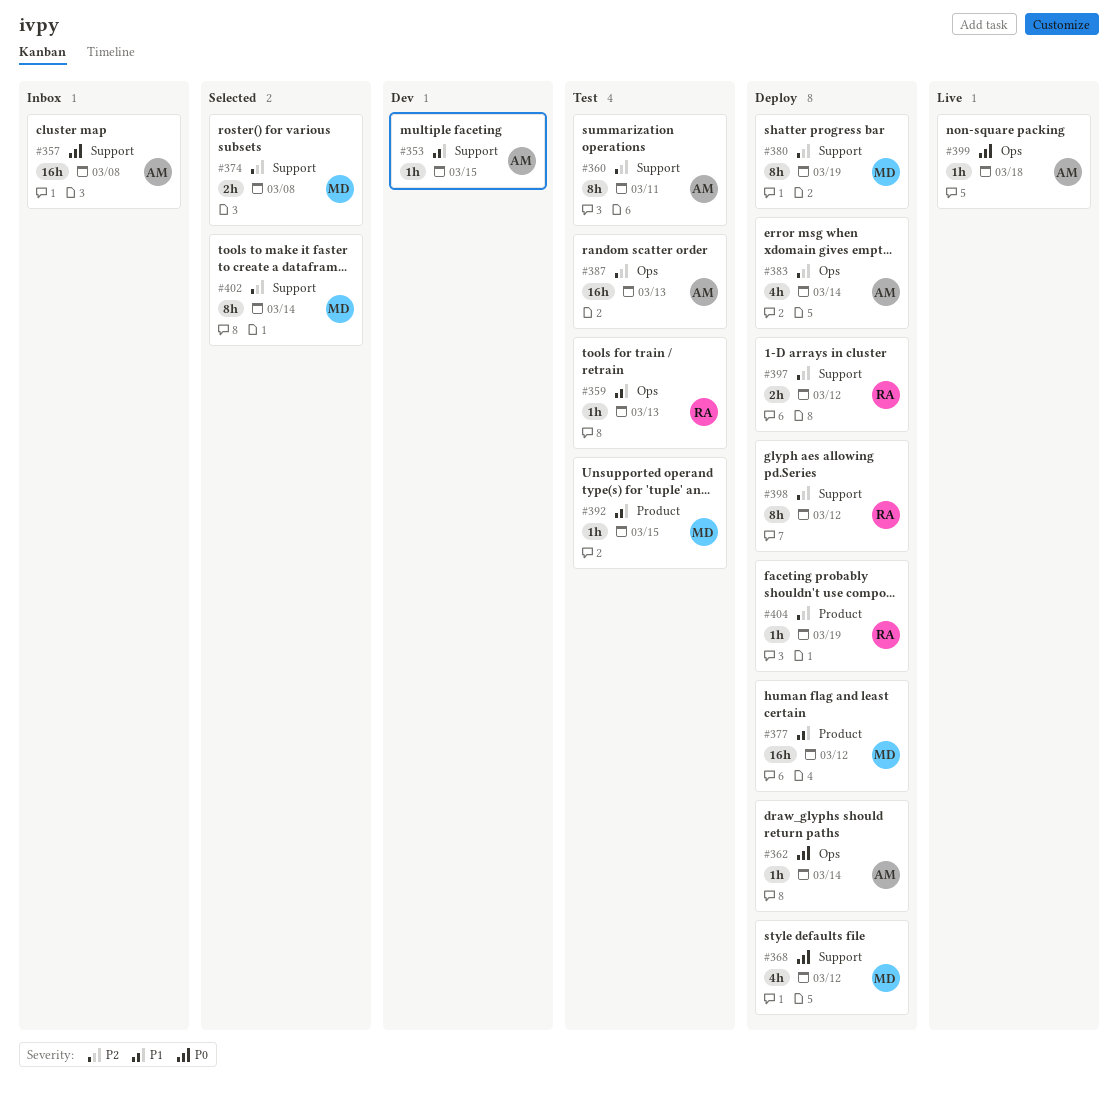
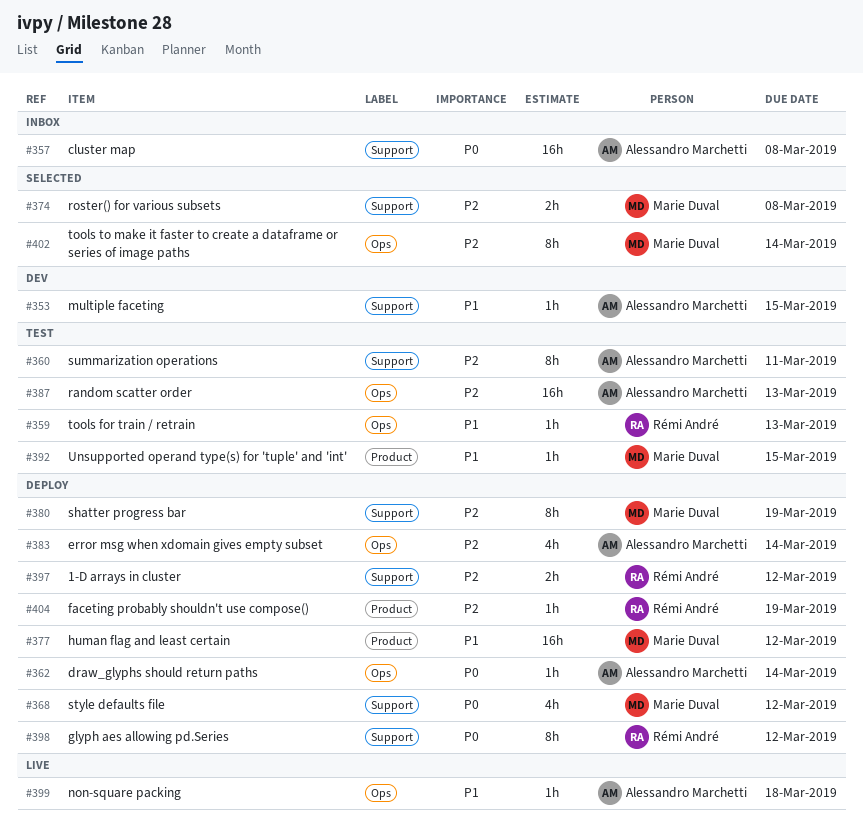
#398, priority: P2 -> P0
#399, priority: P0 -> P1
#402, label: Support -> Ops

